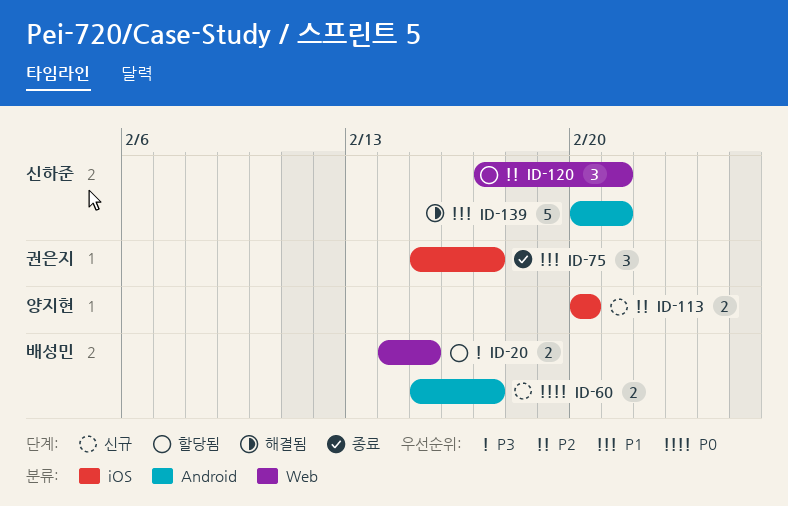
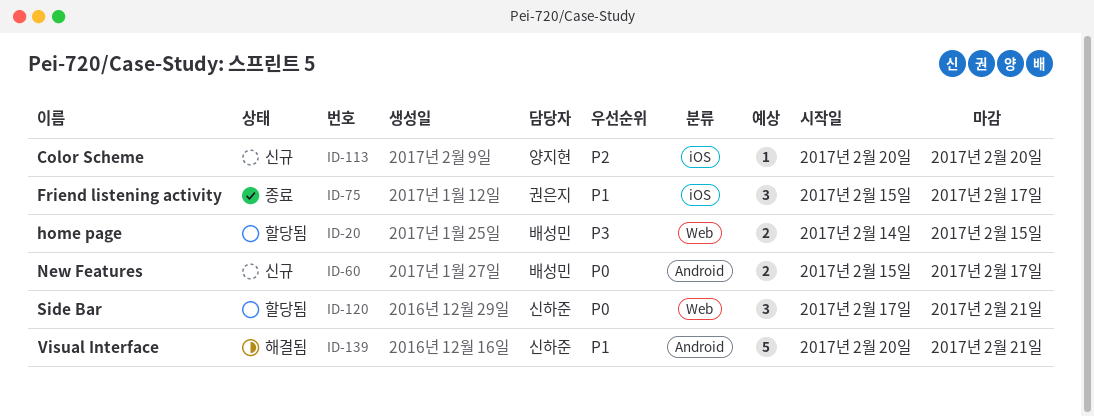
ID-113, estimate: 2 -> 1
ID-120, priority: P2 -> P0

